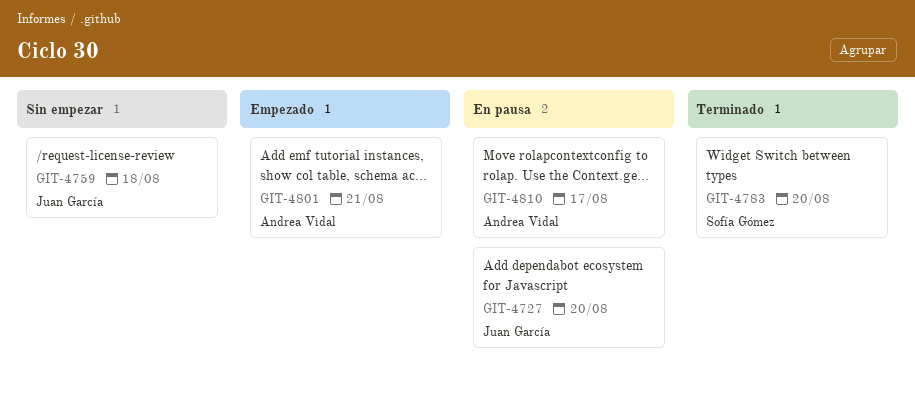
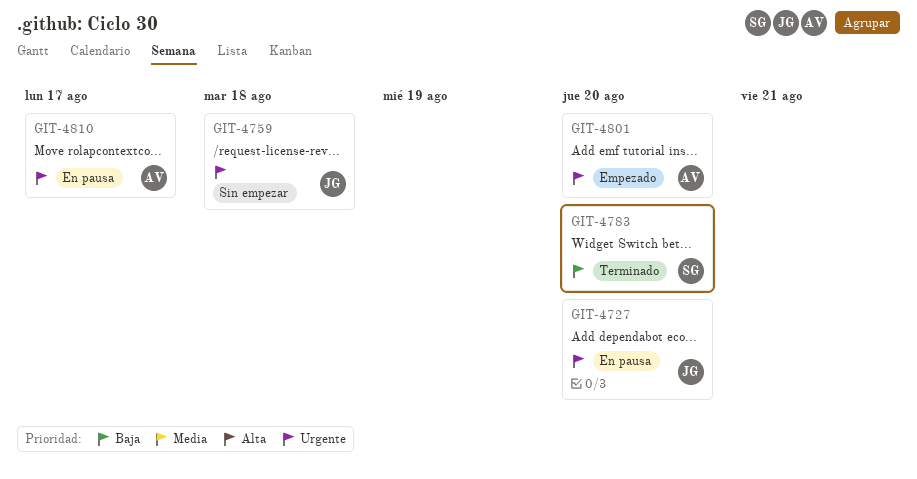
GIT-4801, due: Aug 21 -> Aug 20

